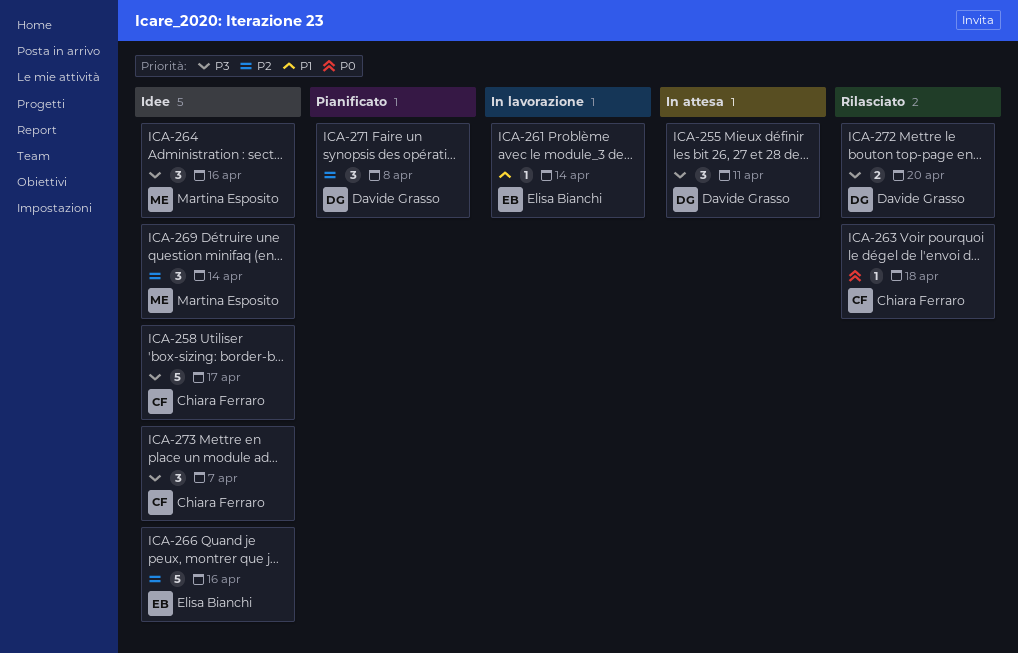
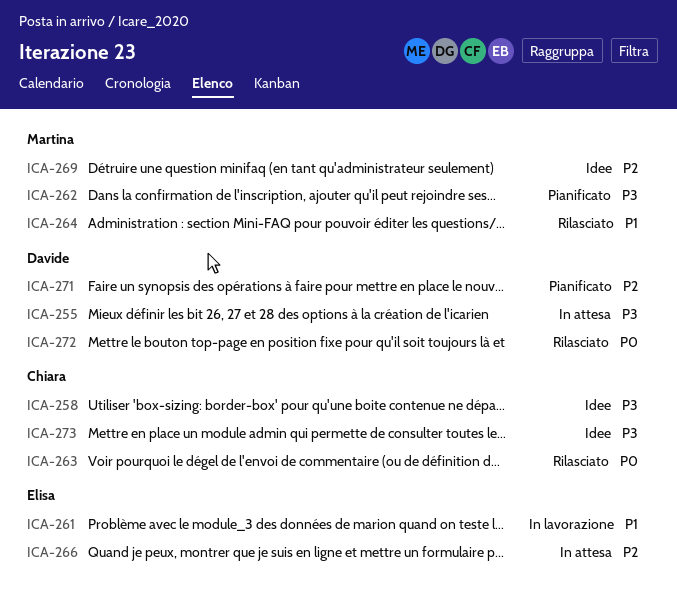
ICA-262: none -> present
ICA-264, status: Idee -> Rilasciato
ICA-264, priority: P3 -> P1
ICA-266, status: Idee -> In attesa
ICA-272, priority: P3 -> P0

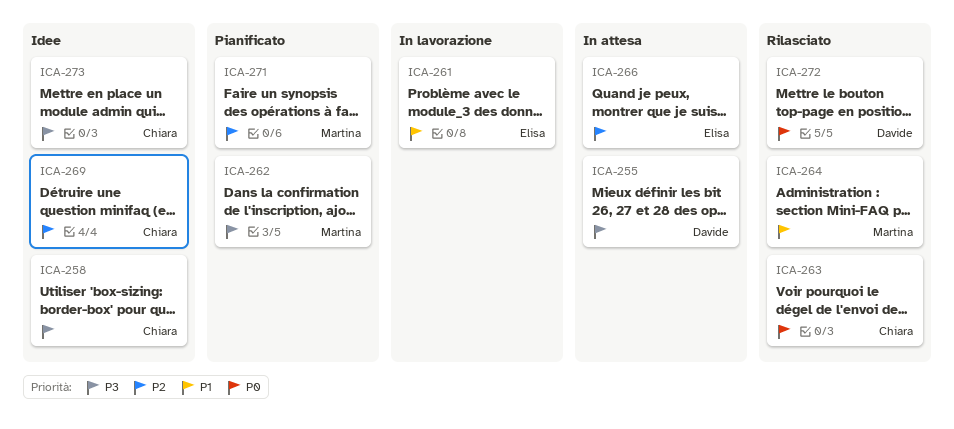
ICA-269, owner: Martina -> Chiara
ICA-271, owner: Davide -> Martina

